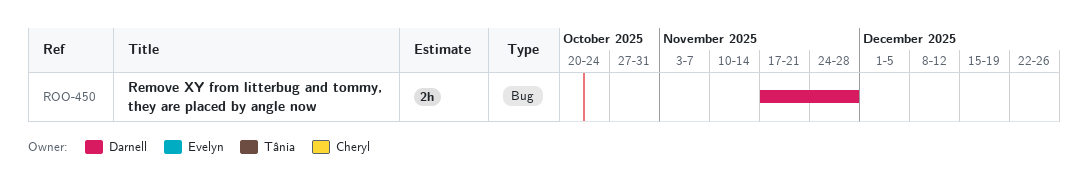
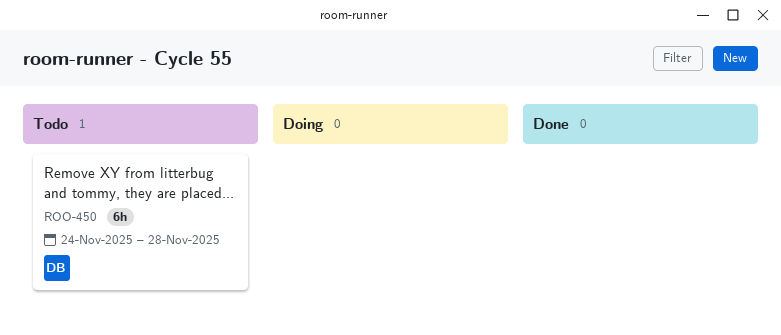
ROO-450, estimate: 2h -> 6h
ROO-450, start: Nov 17 -> Nov 24

